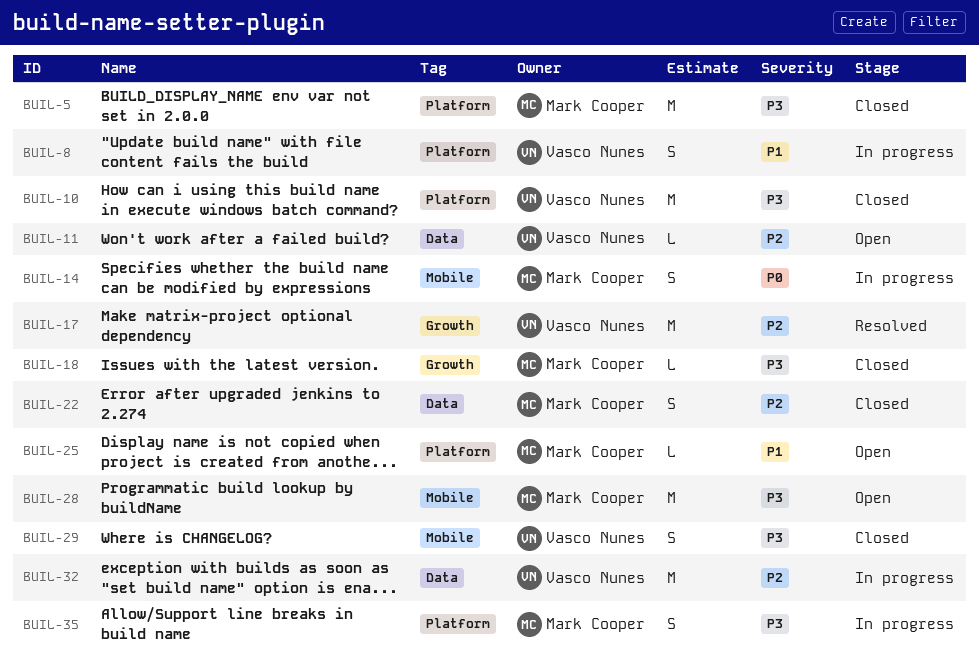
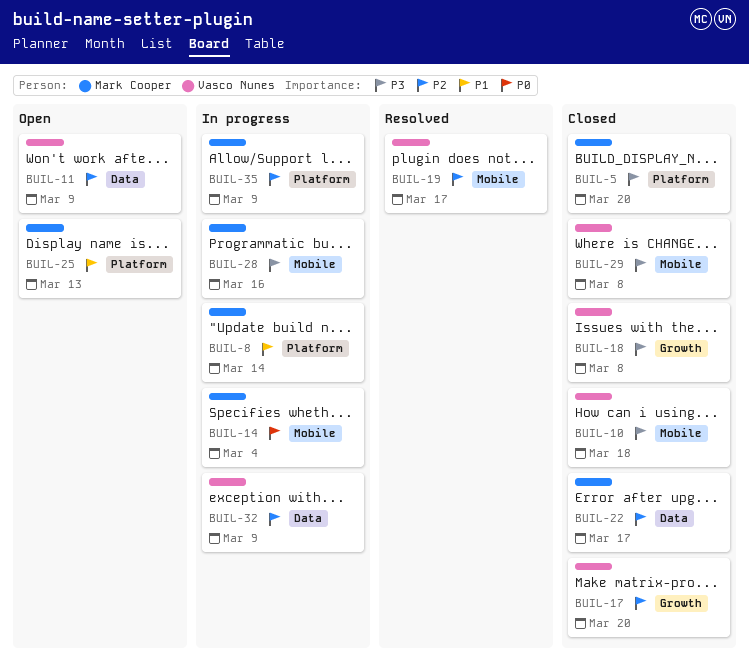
BUIL-8, owner: Vasco Nunes -> Mark Cooper
BUIL-10, label: Platform -> Mobile
BUIL-17, status: Resolved -> Closed
BUIL-18, owner: Mark Cooper -> Vasco Nunes
BUIL-19: none -> present
BUIL-28, status: Open -> In progress
BUIL-35, priority: P3 -> P2

